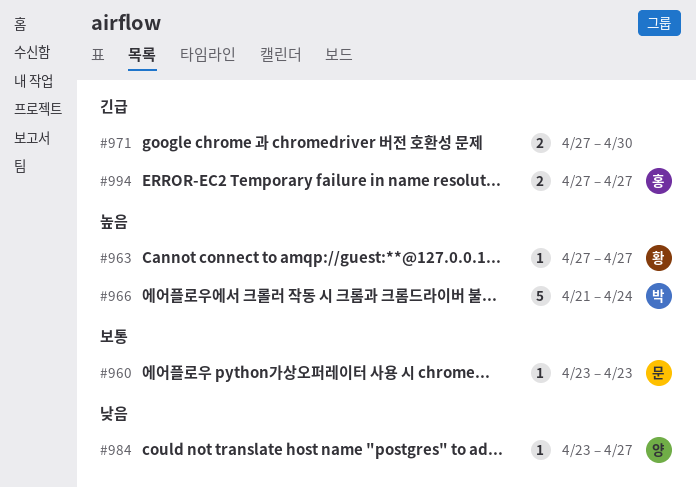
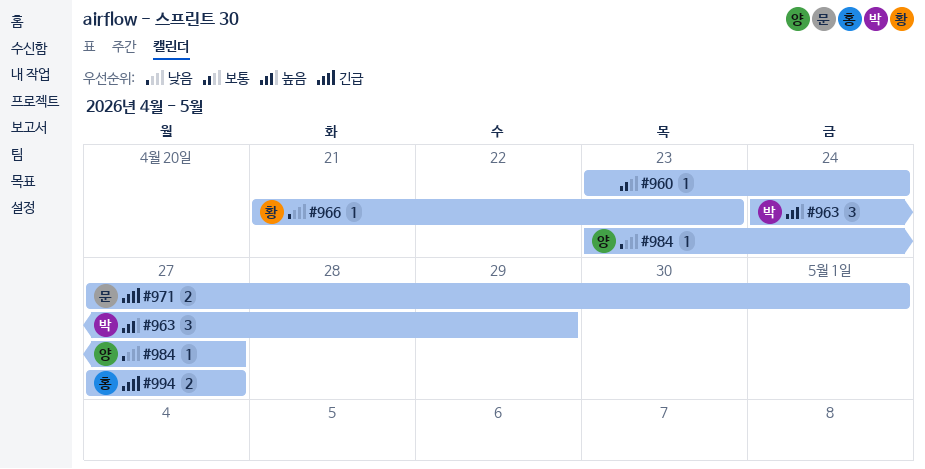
#960, owner: 문 -> none
#960, due: Apr 23 -> Apr 24
#963, owner: 황 -> 박
#963, estimate: 1 -> 3
#963, start: Apr 27 -> Apr 24
#963, due: Apr 27 -> Apr 29
#966, owner: 박 -> 황
#966, priority: 높음 -> 낮음
#966, estimate: 5 -> 1
#966, due: Apr 24 -> Apr 23
#971, owner: none -> 문
#971, due: Apr 30 -> May 1

